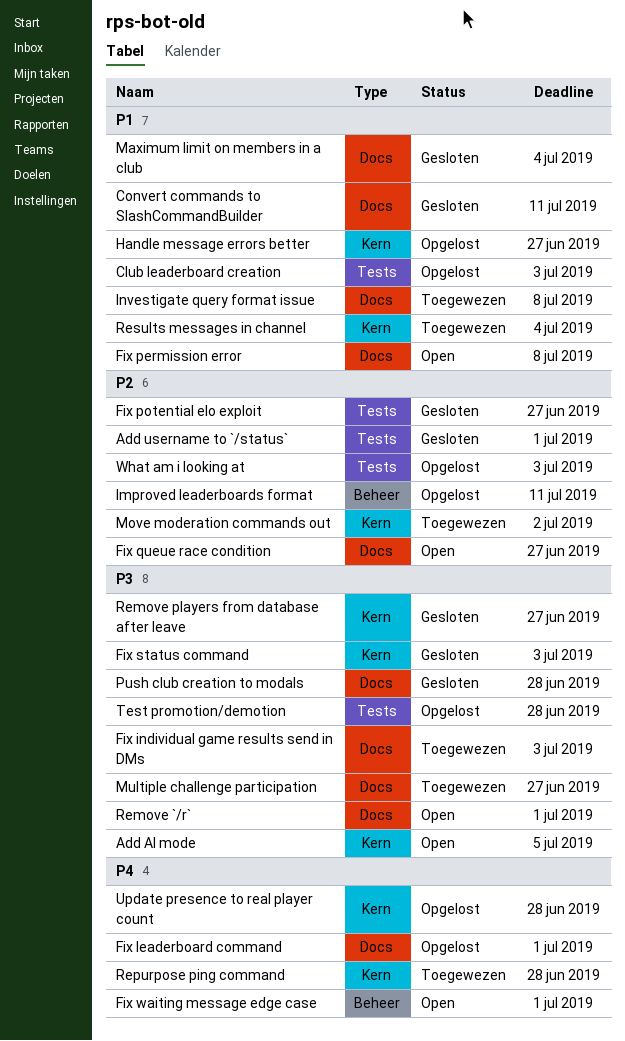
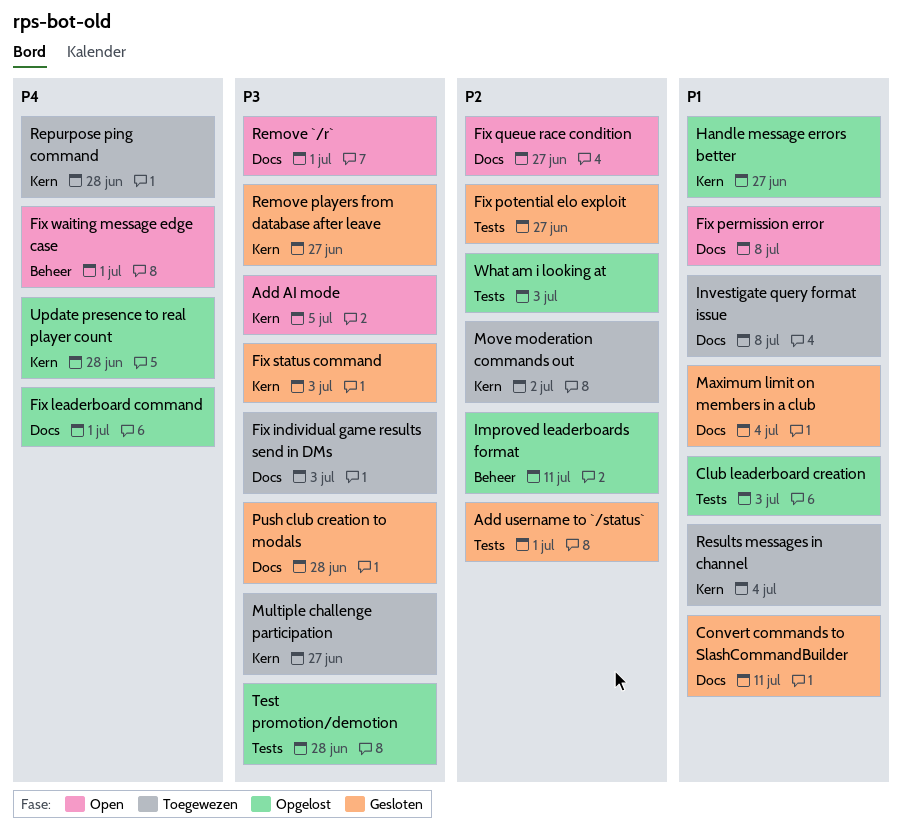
Multiple challenge participation, label: Docs -> Kern

